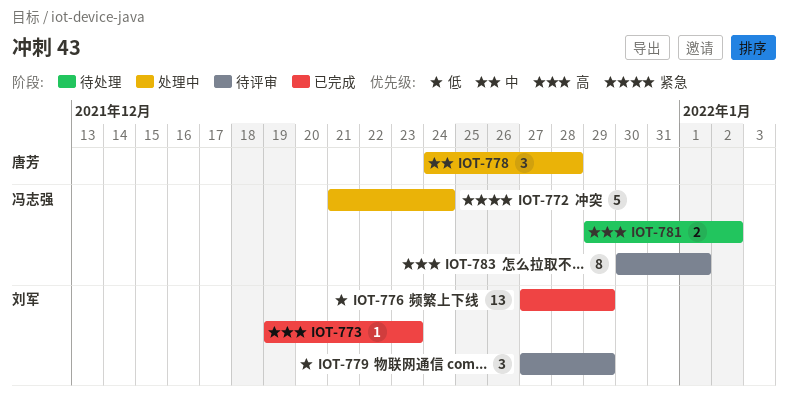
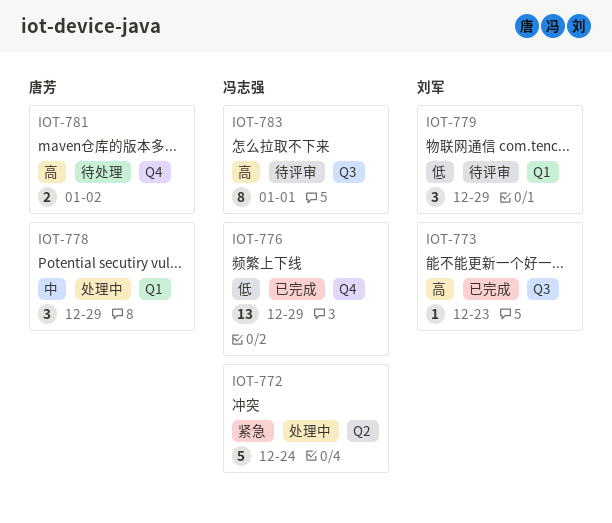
IOT-776, owner: 刘军 -> 冯志强
IOT-778, due: Dec 28 -> Dec 29
IOT-781, owner: 冯志强 -> 唐芳

